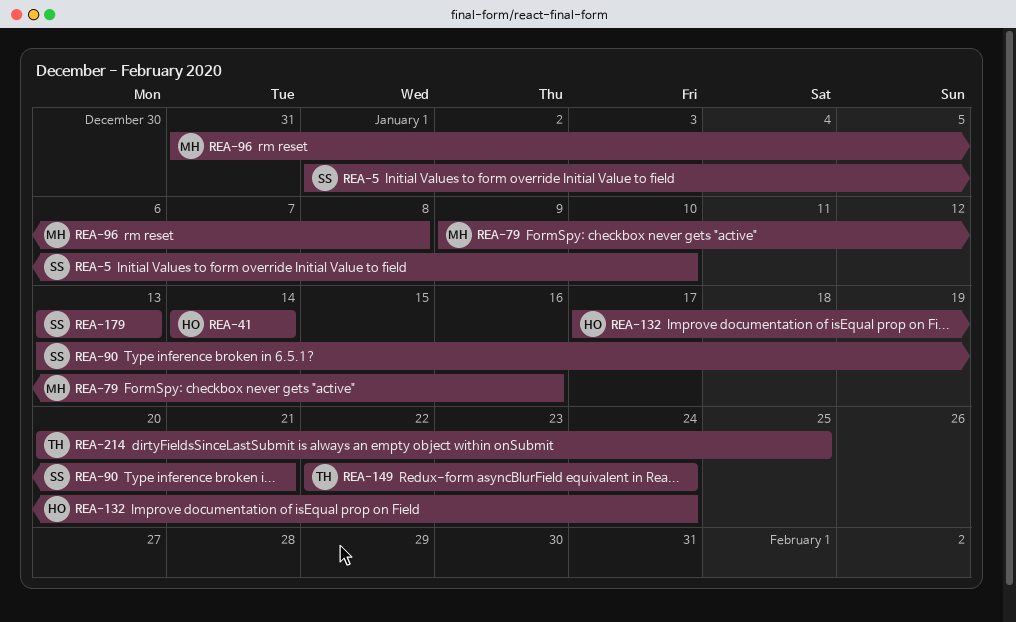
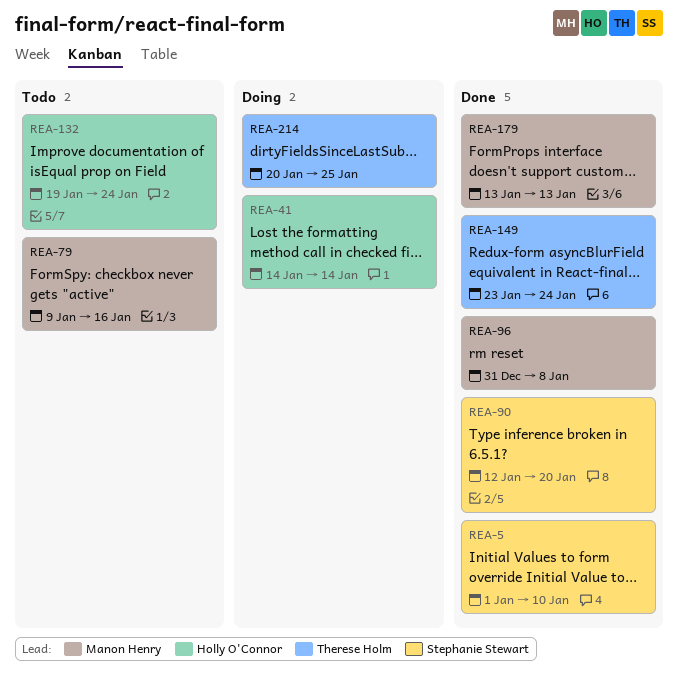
REA-90, start: Jan 13 -> Jan 12
REA-90, due: Jan 21 -> Jan 20
REA-132, start: Jan 17 -> Jan 19
REA-149, start: Jan 22 -> Jan 23
REA-179, owner: Stephanie Stewart -> Manon Henry

